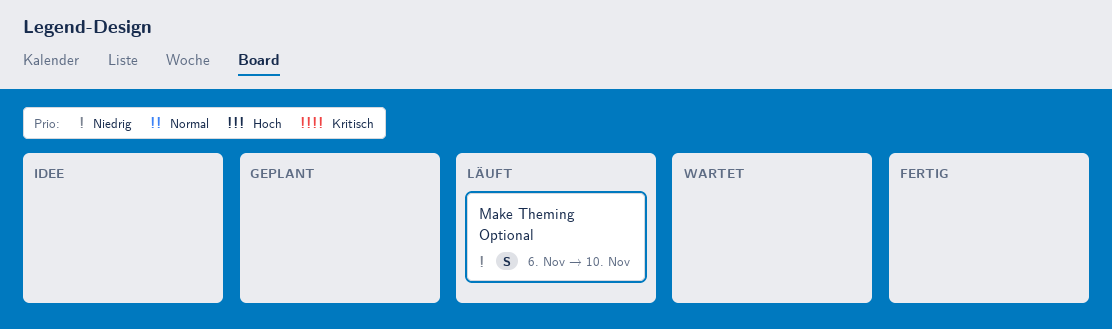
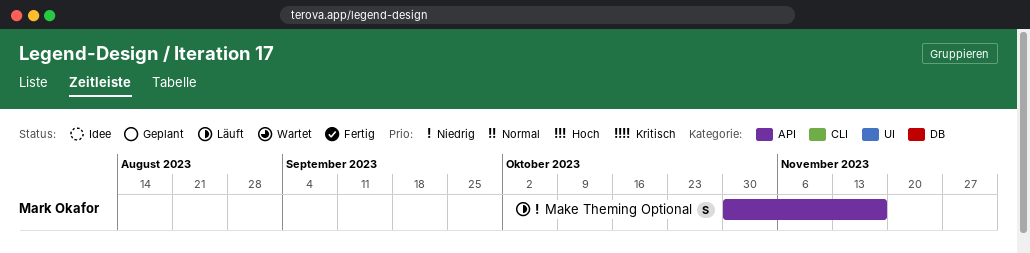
Make Theming Optional, start: Nov 6 -> Oct 30
Make Theming Optional, due: Nov 10 -> Nov 17

